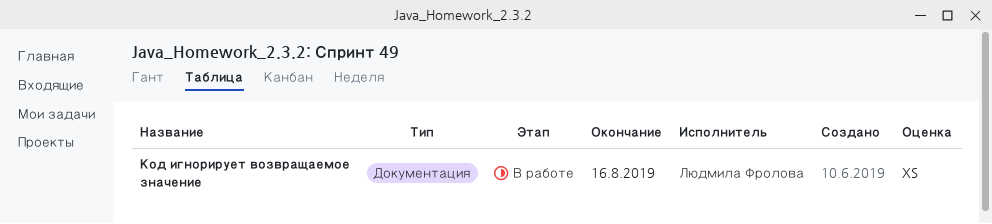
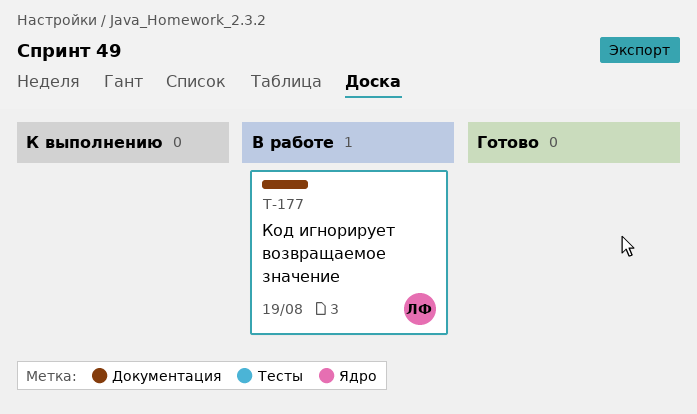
Код игнорирует возвращаемое значение, due: Aug 16 -> Aug 19

